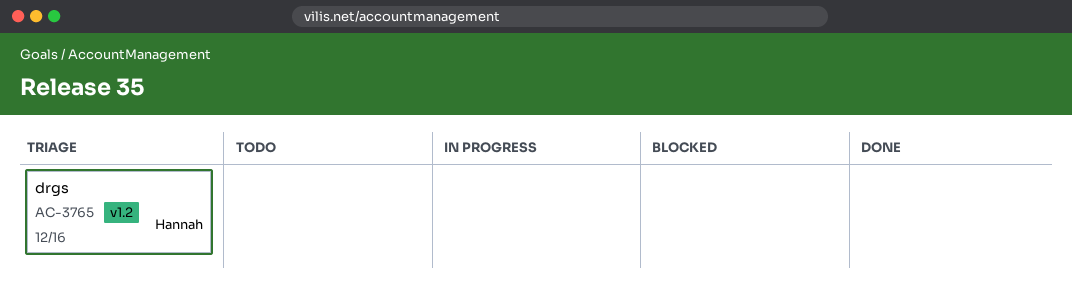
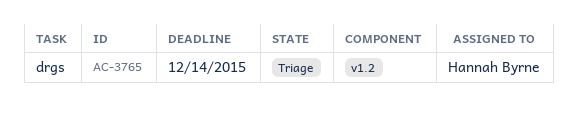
AC-3765, due: Dec 16 -> Dec 14

